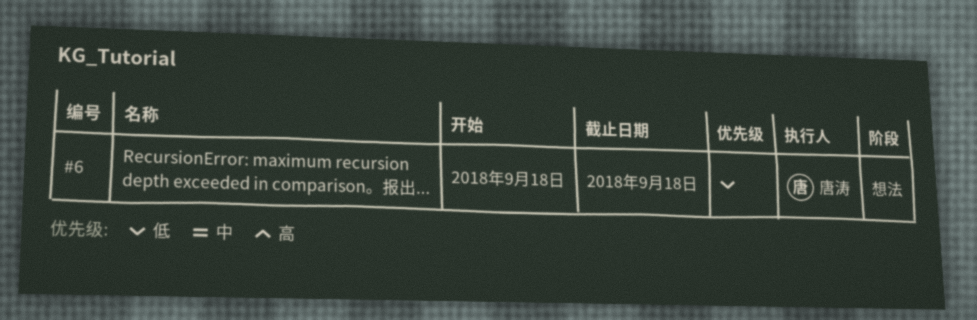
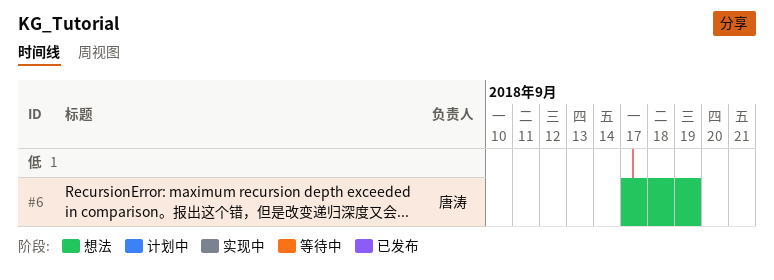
#6, start: Sep 18 -> Sep 17
#6, due: Sep 18 -> Sep 19

